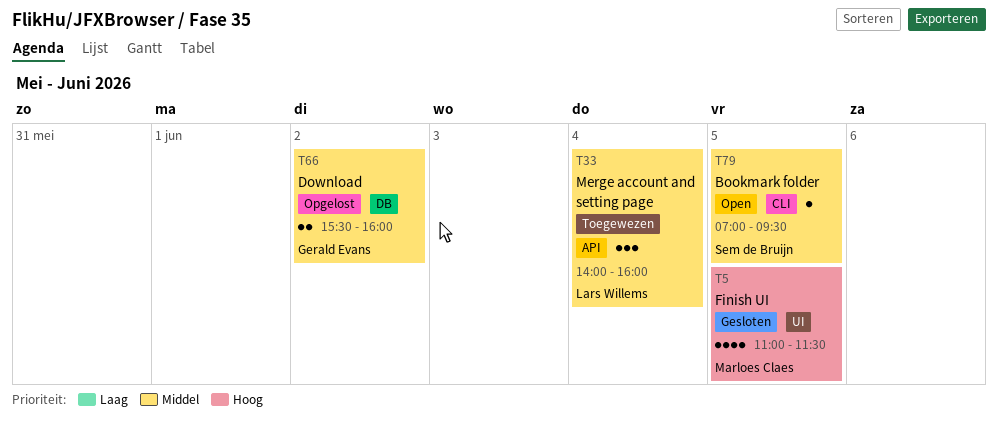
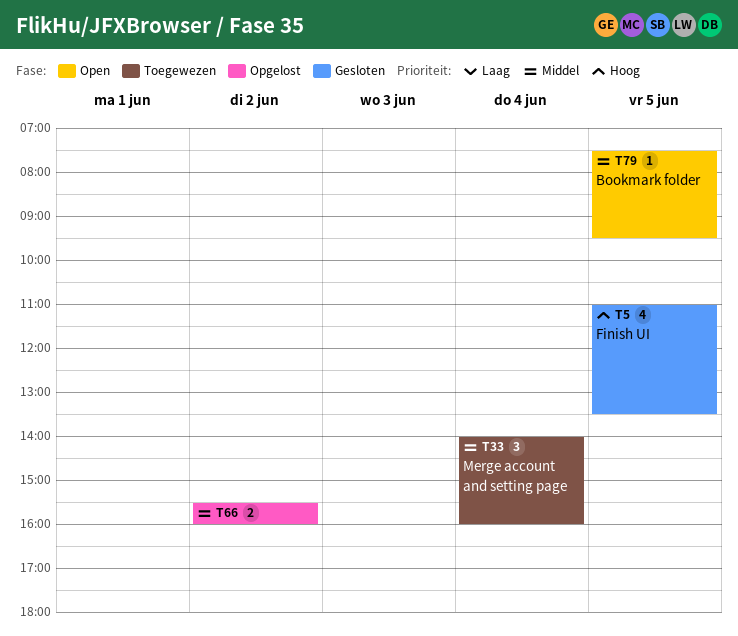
T5, ends: 11:30 -> 13:30
T79, begins: 07:00 -> 07:30

